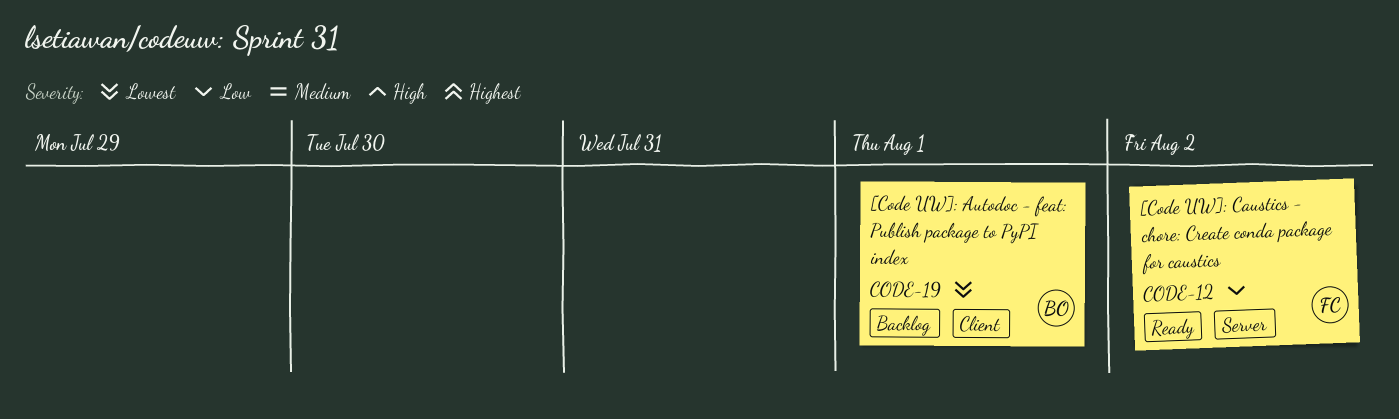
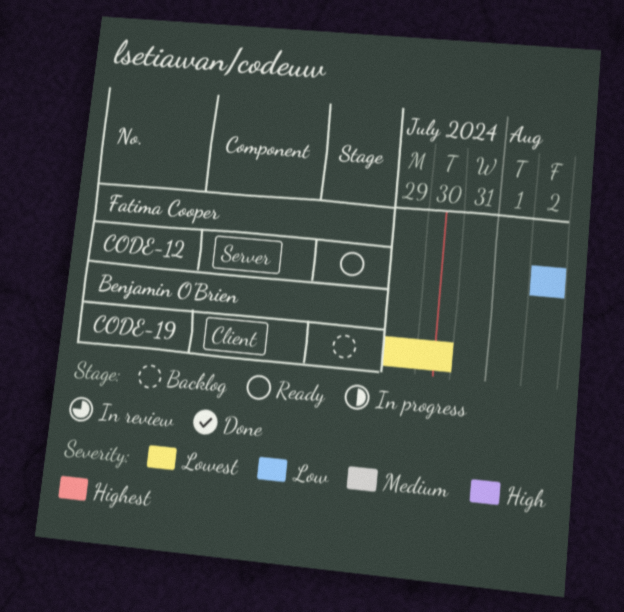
CODE-19, due: Aug 1 -> Jul 30

